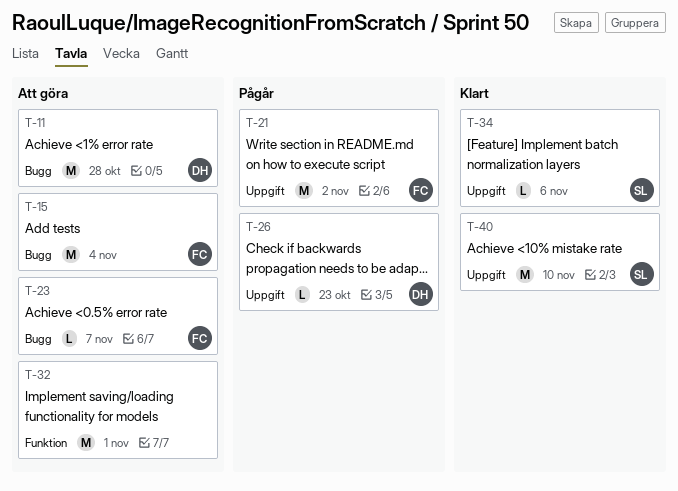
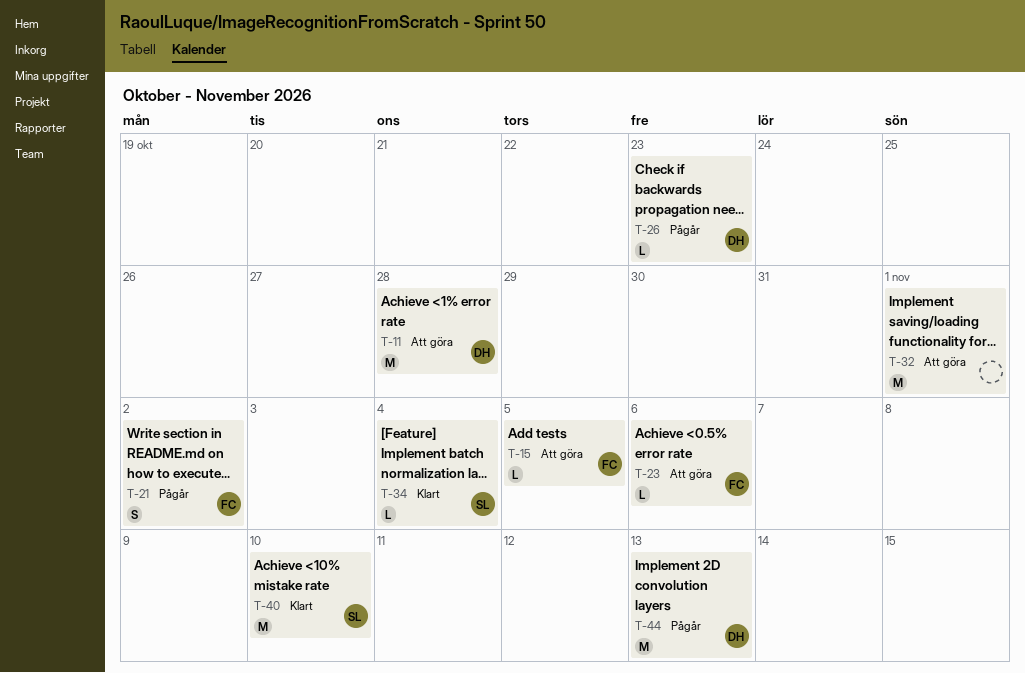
T-15, estimate: M -> L
T-15, due: Nov 4 -> Nov 5
T-21, estimate: M -> S
T-23, due: Nov 7 -> Nov 6
T-34, due: Nov 6 -> Nov 4
T-44: none -> present

